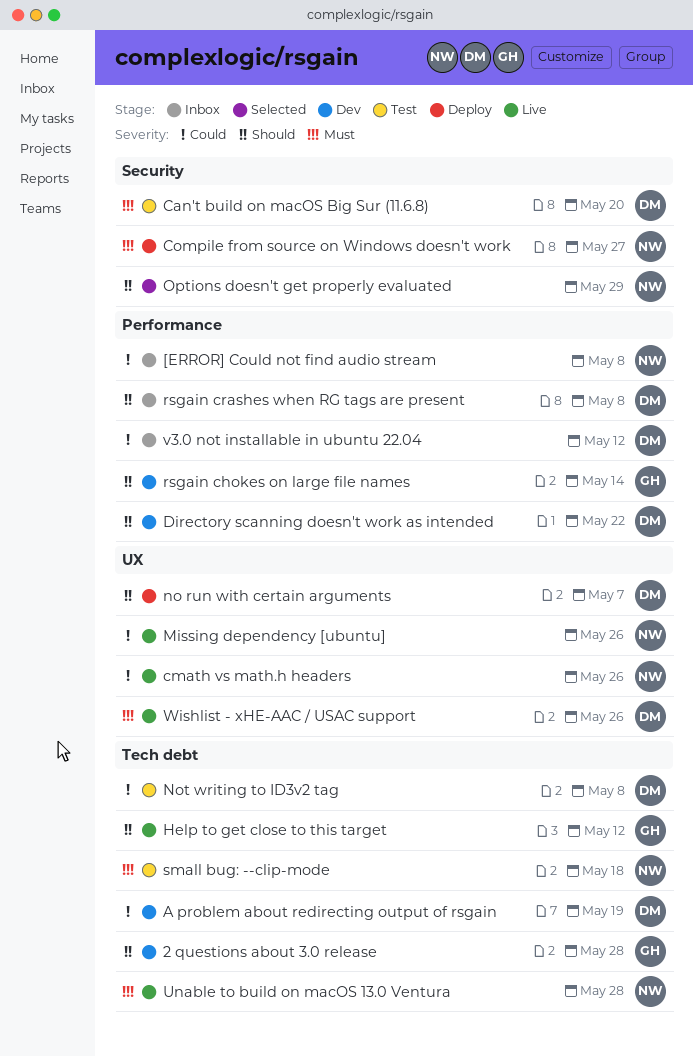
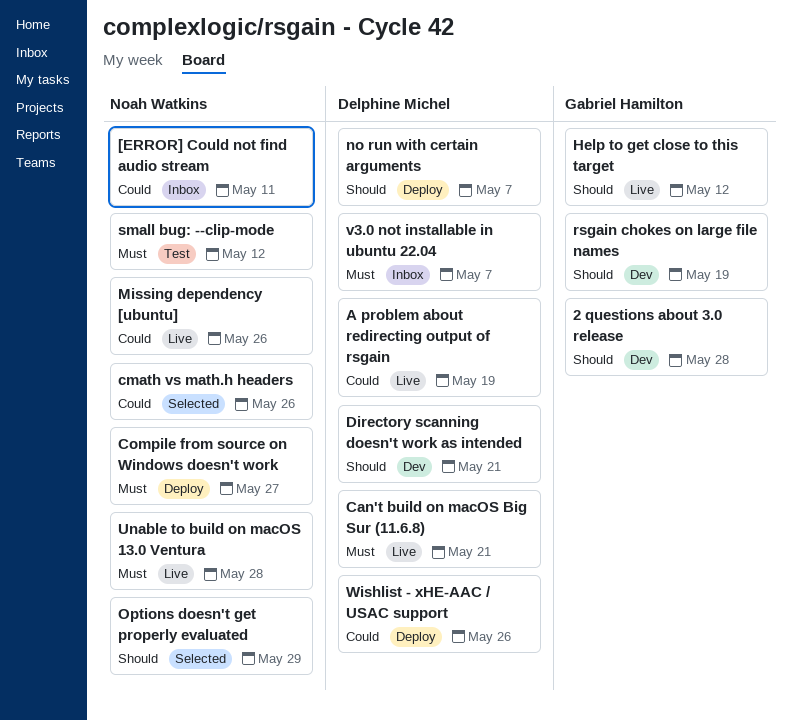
[ERROR] Could not find audio stream, due: May 8 -> May 11
A problem about redirecting output of rsgain, status: Dev -> Live
Can't build on macOS Big Sur (11.6.8), status: Test -> Live
Can't build on macOS Big Sur (11.6.8), due: May 20 -> May 21
cmath vs math.h headers, status: Live -> Selected
Directory scanning doesn't work as intended, due: May 22 -> May 21
Not writing to ID3v2 tag: present -> none
rsgain chokes on large file names, due: May 14 -> May 19
rsgain crashes when RG tags are present: present -> none
small bug: --clip-mode, due: May 18 -> May 12
v3.0 not installable in ubuntu 22.04, priority: Could -> Must
v3.0 not installable in ubuntu 22.04, due: May 12 -> May 7
Wishlist - xHE-AAC / USAC support, status: Live -> Deploy
Wishlist - xHE-AAC / USAC support, priority: Must -> Could

